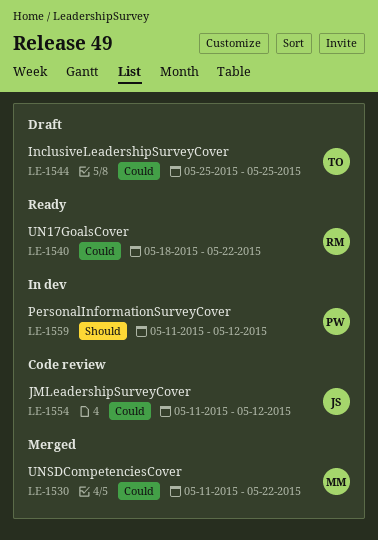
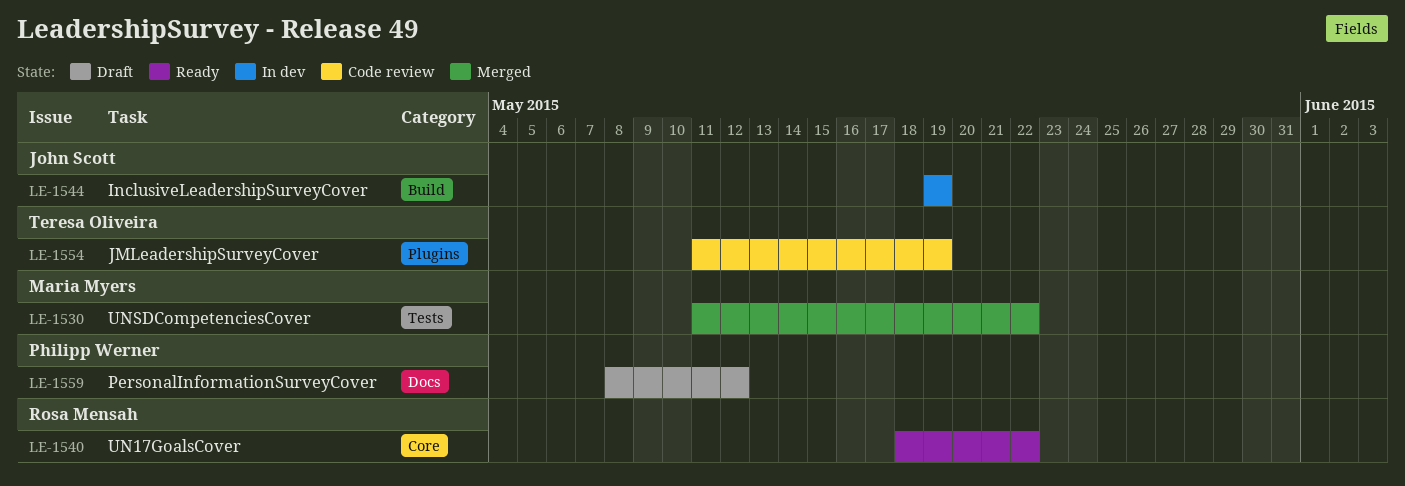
LE-1544, status: Draft -> In dev
LE-1544, owner: Teresa Oliveira -> John Scott
LE-1544, start: May 25 -> May 19
LE-1544, due: May 25 -> May 19
LE-1554, owner: John Scott -> Teresa Oliveira
LE-1554, due: May 12 -> May 19
LE-1559, status: In dev -> Draft
LE-1559, start: May 11 -> May 8

